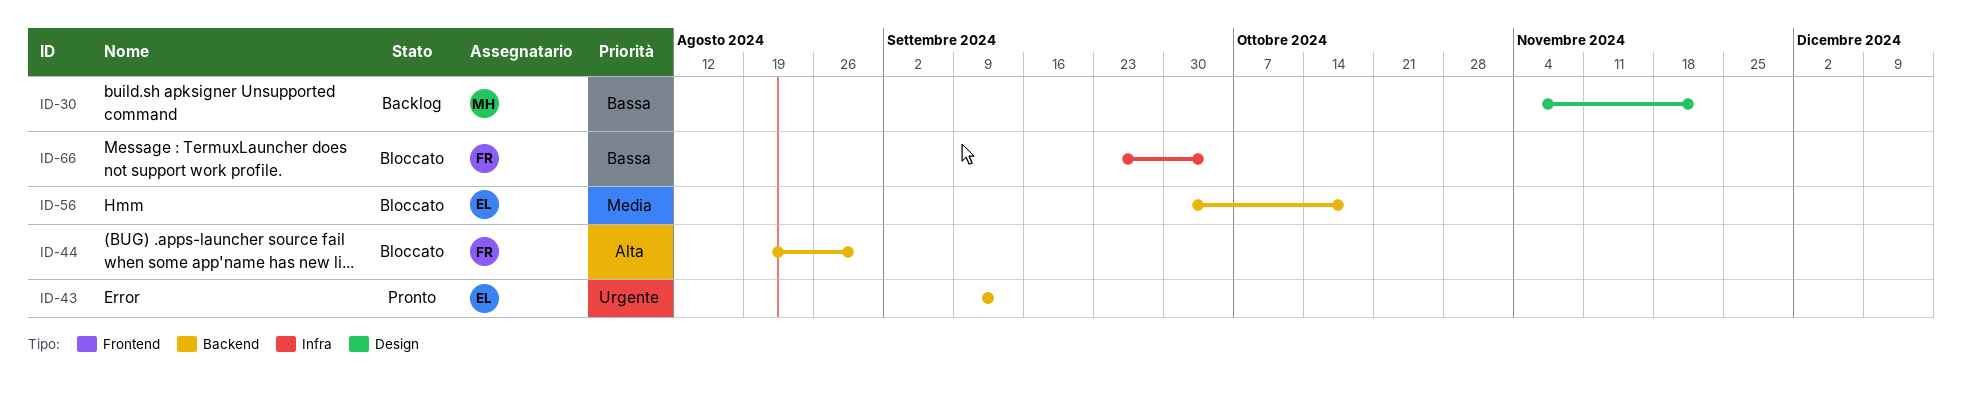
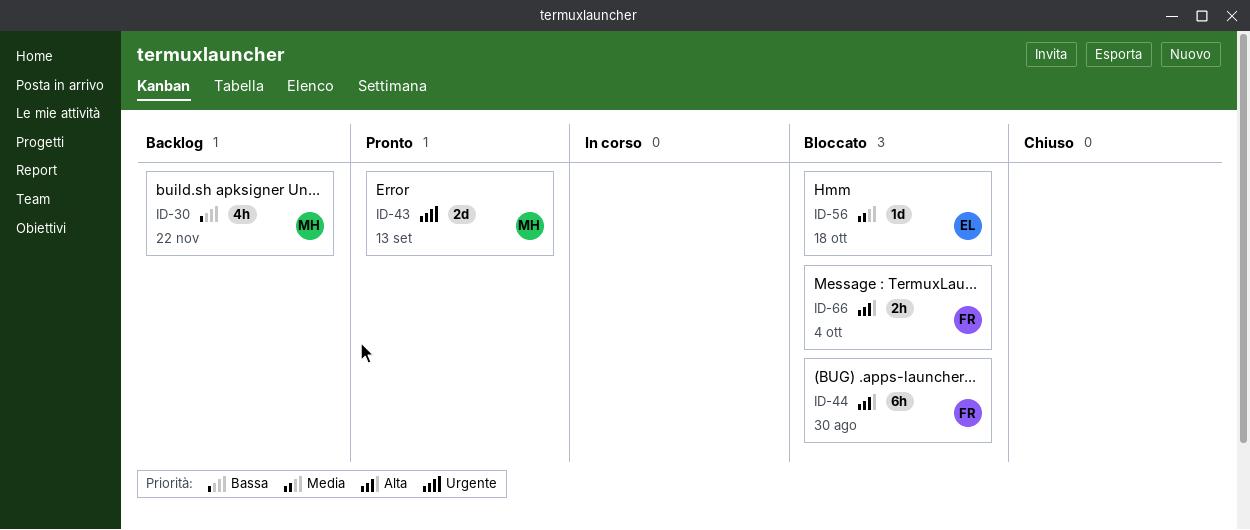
ID-43, owner: EL -> MH
ID-66, priority: Bassa -> Alta

